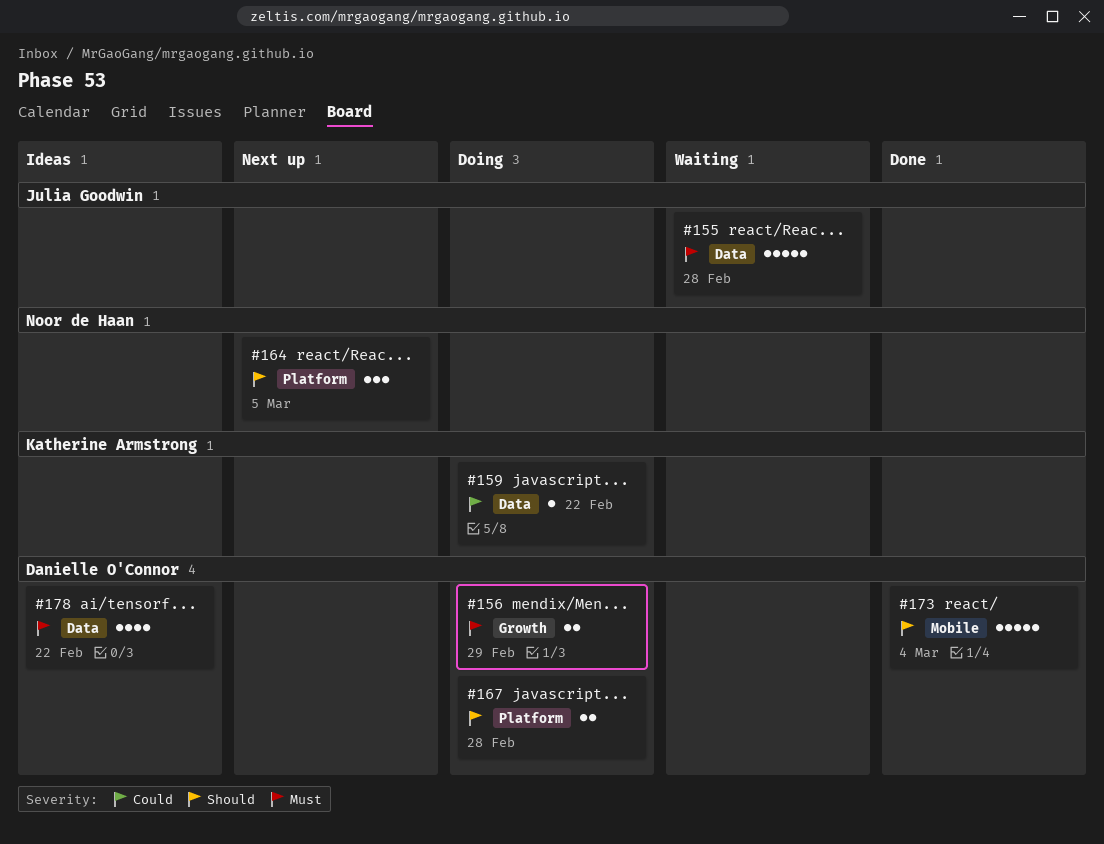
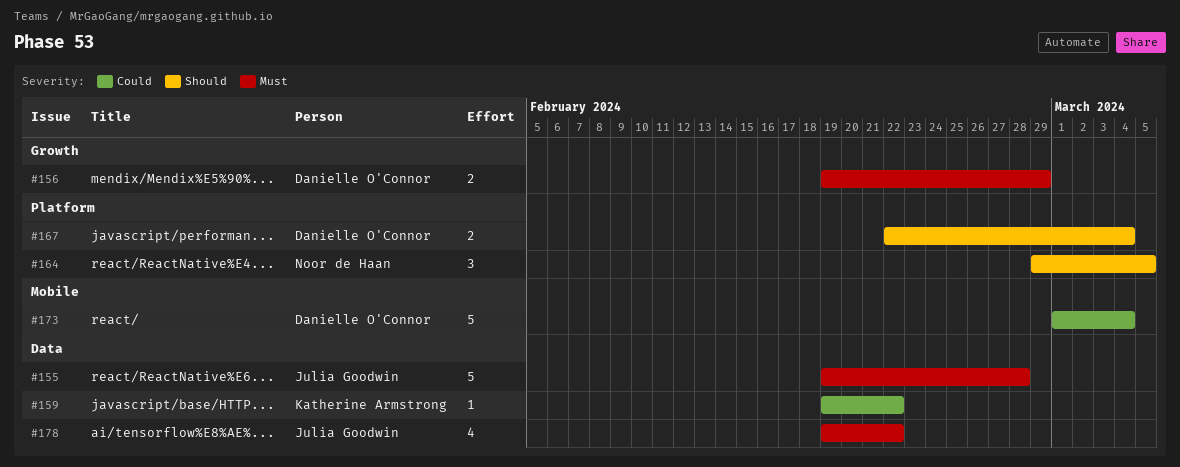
#167, due: Feb 28 -> Mar 4
#173, priority: Should -> Could
#178, owner: Danielle O'Connor -> Julia Goodwin

